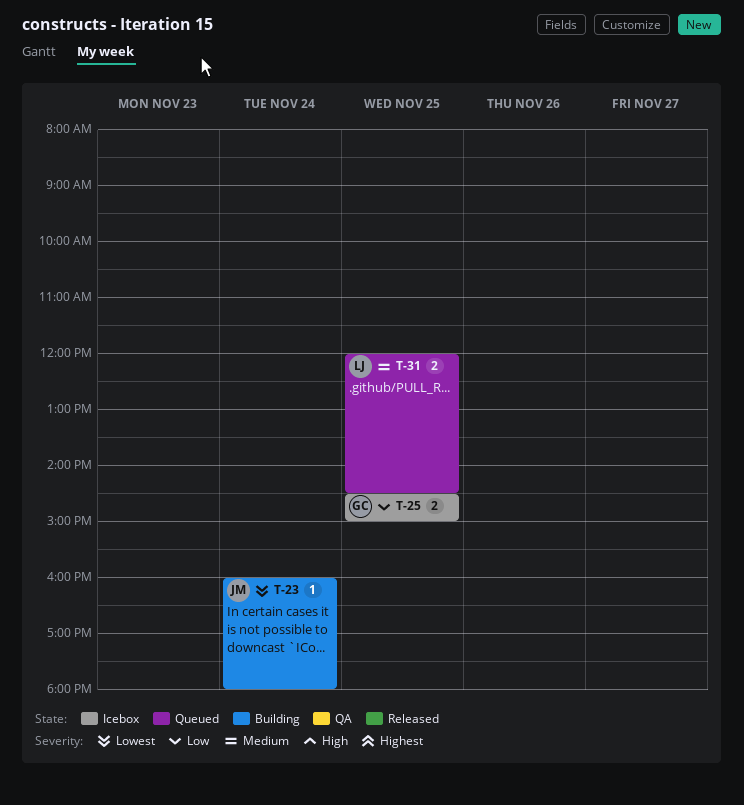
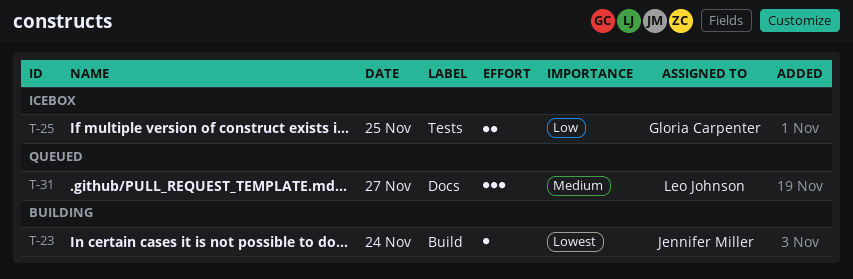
T-31, estimate: 2 -> 3
T-31, day: Nov 25 -> Nov 27

